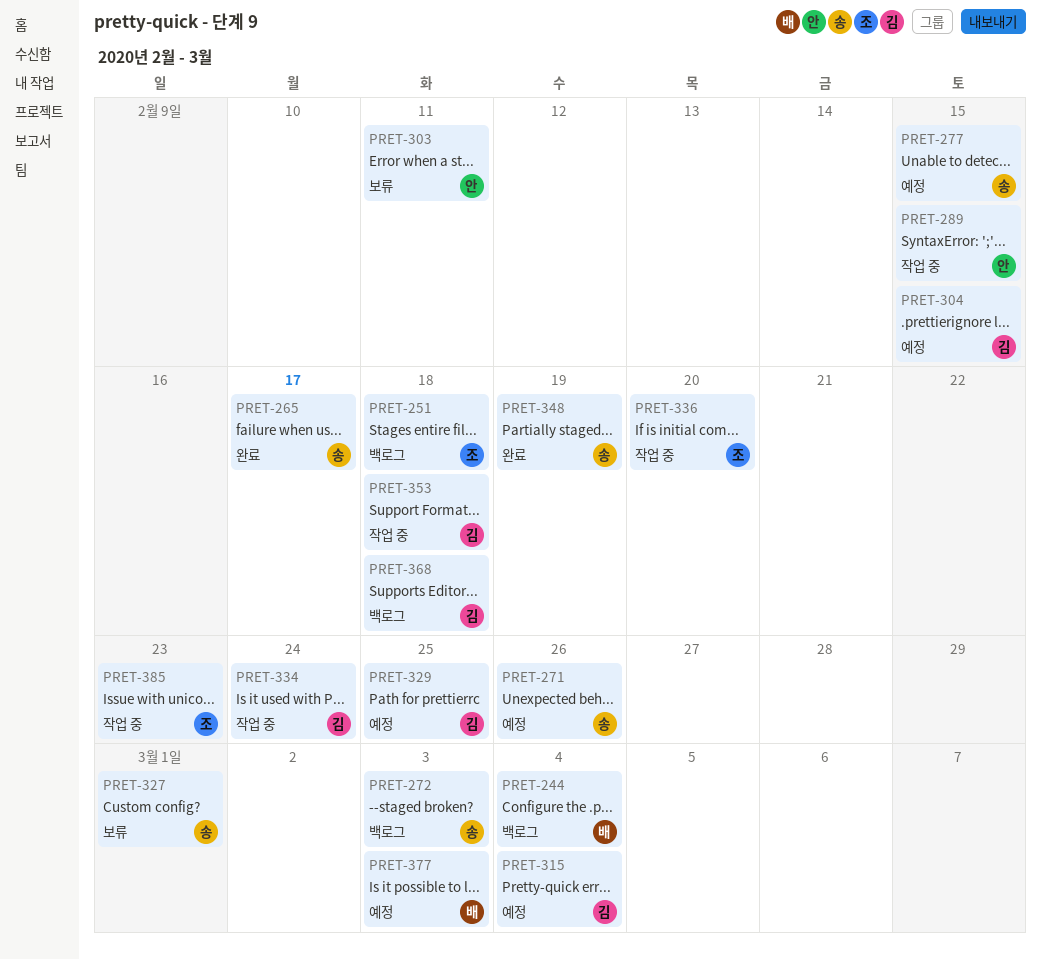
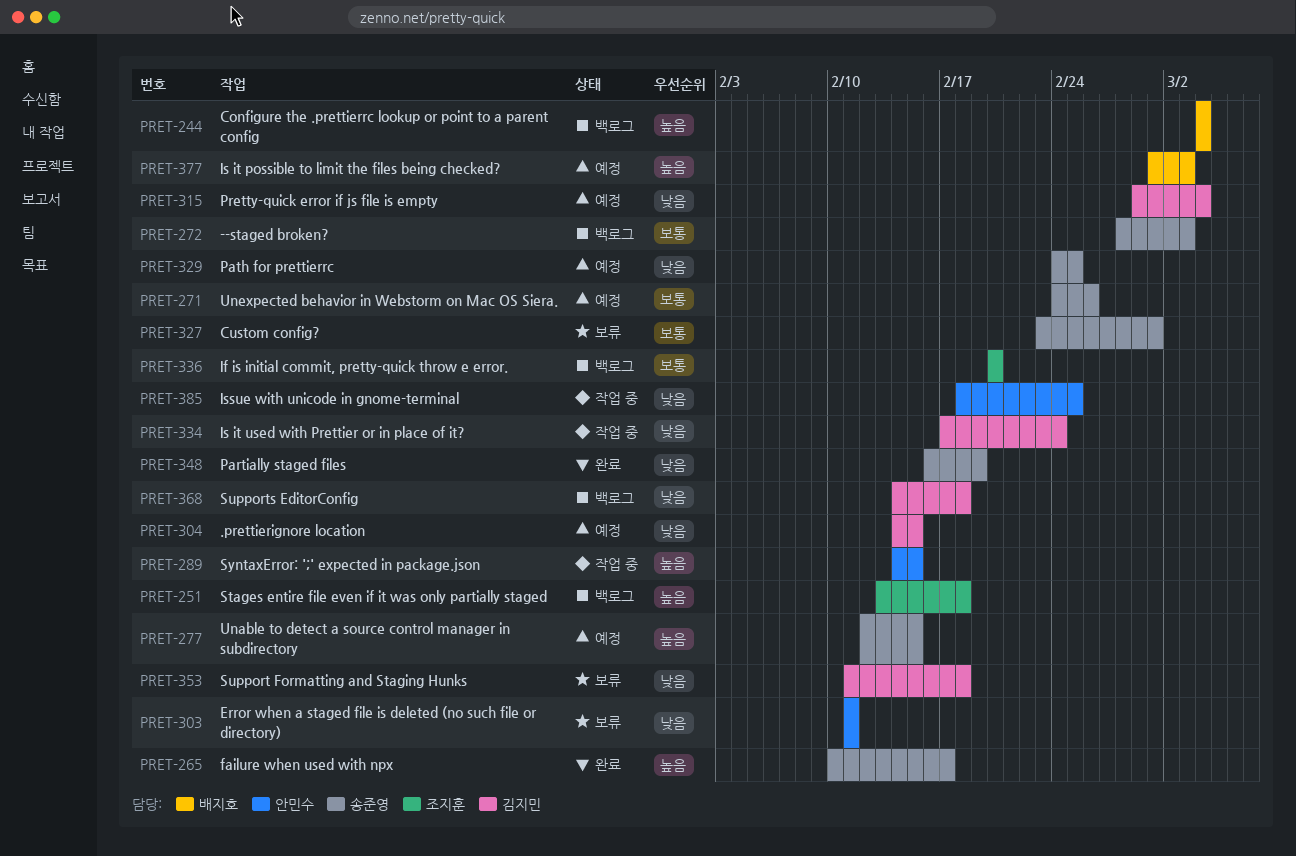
PRET-329, owner: 김지민 -> 송준영
PRET-336, status: 작업 중 -> 백로그
PRET-353, status: 작업 중 -> 보류
PRET-385, owner: 조지훈 -> 안민수
PRET-385, due: Feb 23 -> Feb 25

